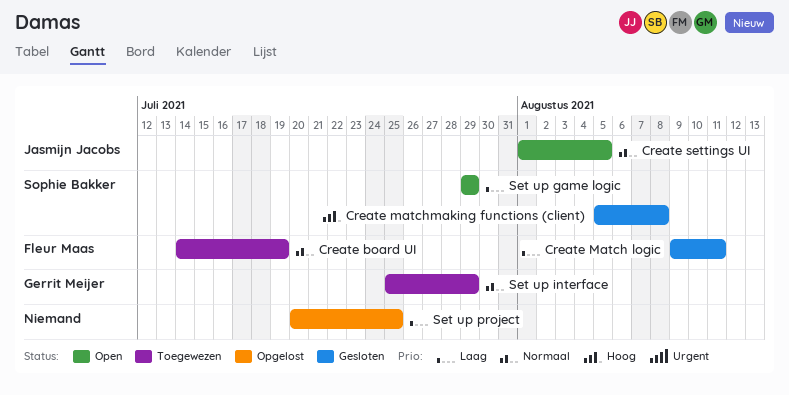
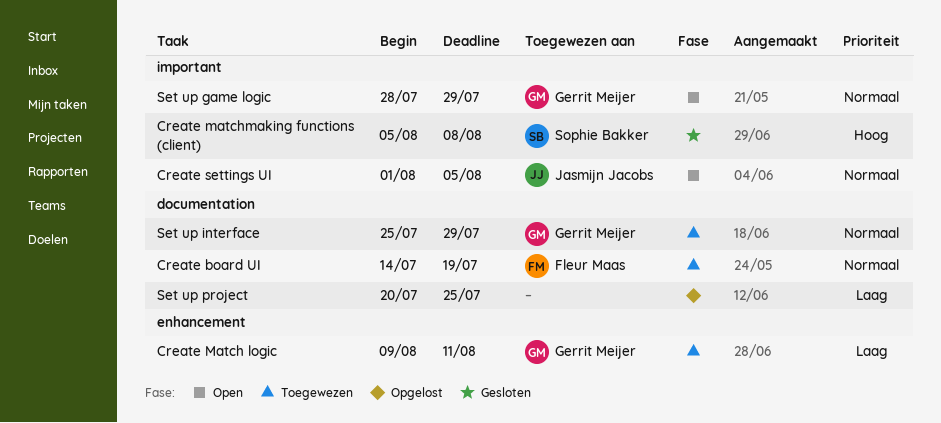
Create Match logic, status: Gesloten -> Toegewezen
Create Match logic, owner: Fleur Maas -> Gerrit Meijer
Set up game logic, owner: Sophie Bakker -> Gerrit Meijer
Set up game logic, priority: Laag -> Normaal
Set up game logic, start: Jul 29 -> Jul 28

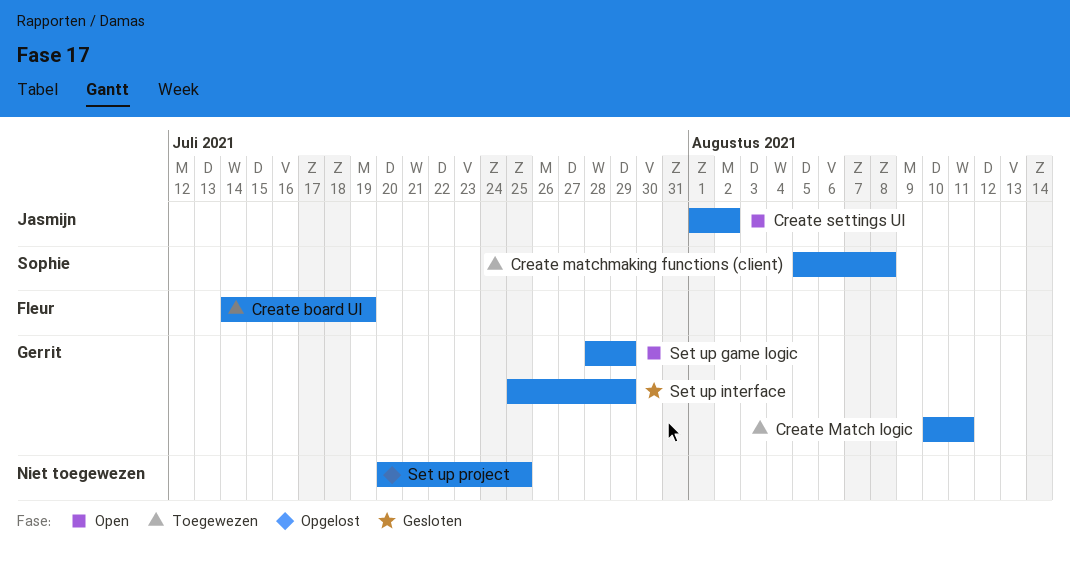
Create Match logic, start: Aug 9 -> Aug 10
Create matchmaking functions (client), status: Gesloten -> Toegewezen
Create settings UI, due: Aug 5 -> Aug 2
Set up interface, status: Toegewezen -> Gesloten

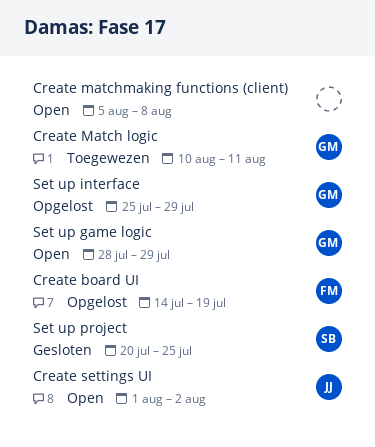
Create board UI, status: Toegewezen -> Opgelost
Create matchmaking functions (client), status: Toegewezen -> Open
Create matchmaking functions (client), owner: Sophie -> none
Set up interface, status: Gesloten -> Opgelost
Set up project, status: Opgelost -> Gesloten
Set up project, owner: none -> Sophie

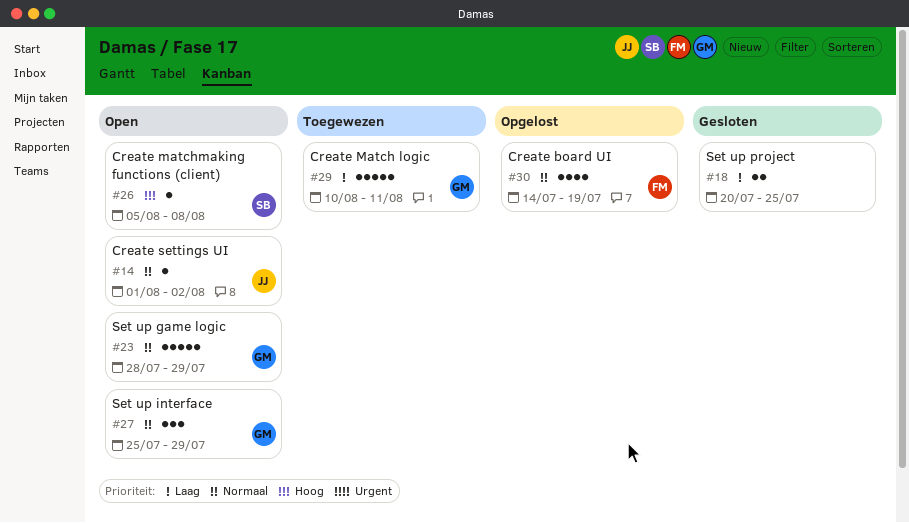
Create matchmaking functions (client), owner: none -> SB
Set up interface, status: Opgelost -> Open
Set up project, owner: SB -> none

